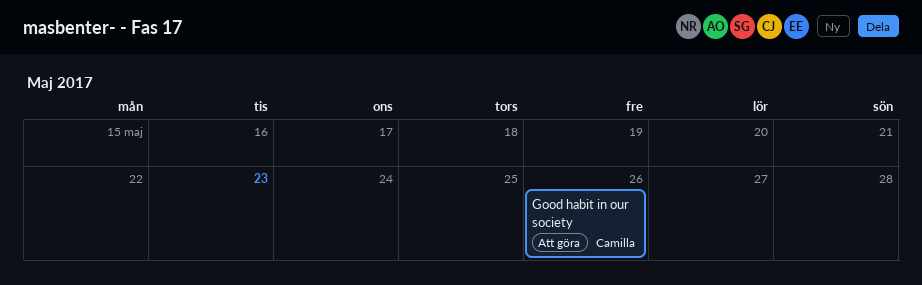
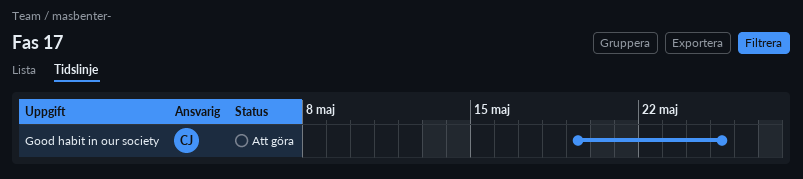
Good habit in our society, due: May 26 -> May 25

